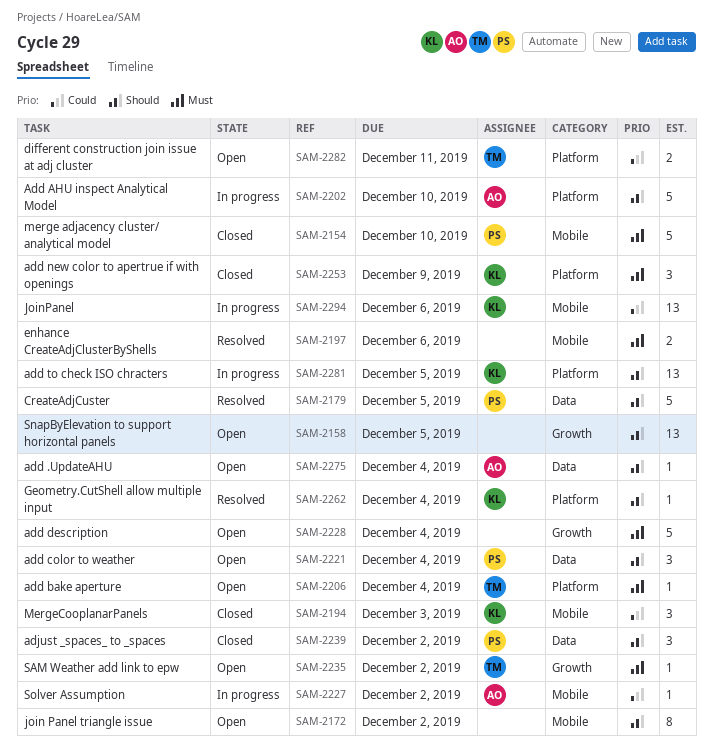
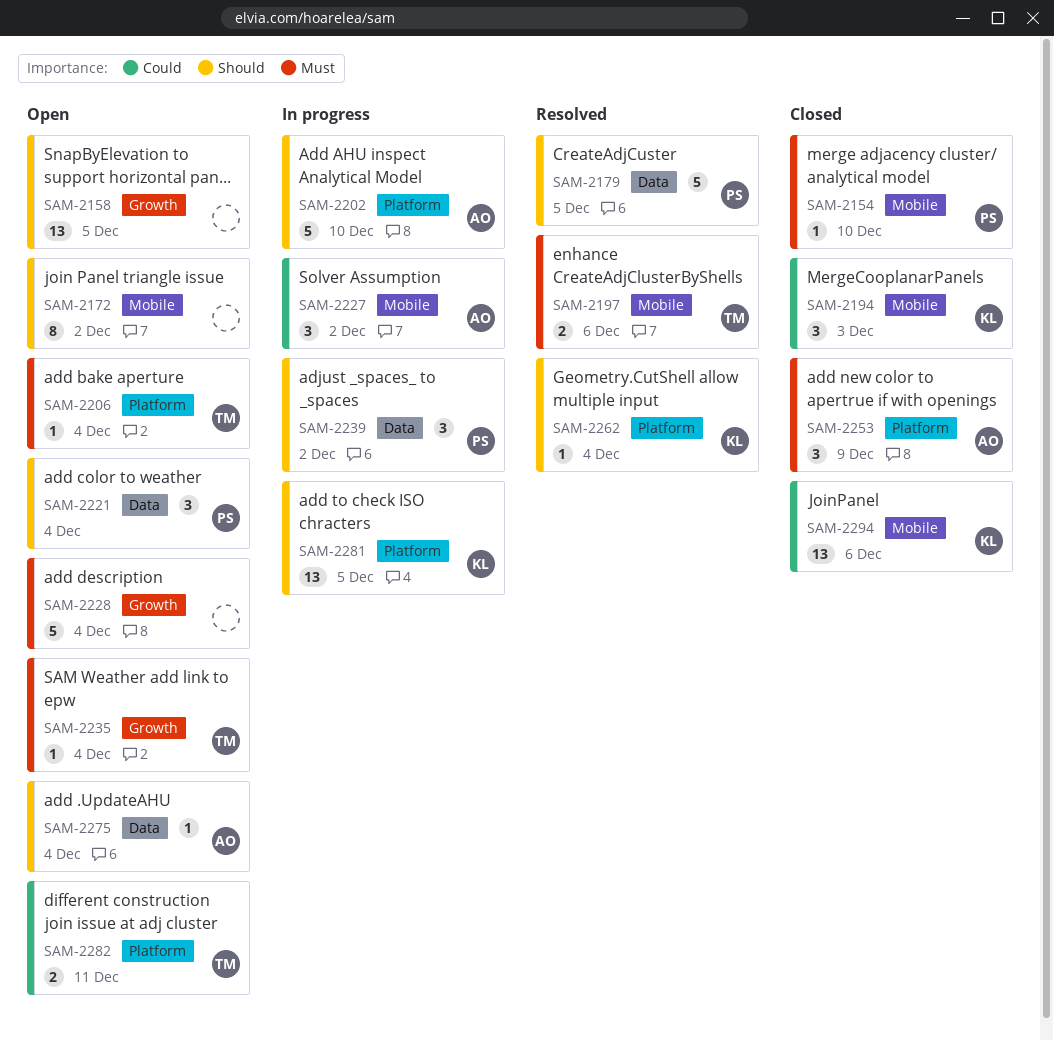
SAM-2154, estimate: 5 -> 1
SAM-2197, owner: none -> TM
SAM-2227, estimate: 1 -> 3
SAM-2235, due: Dec 2 -> Dec 4
SAM-2239, status: Closed -> In progress
SAM-2253, owner: KL -> AO
SAM-2294, status: In progress -> Closed

